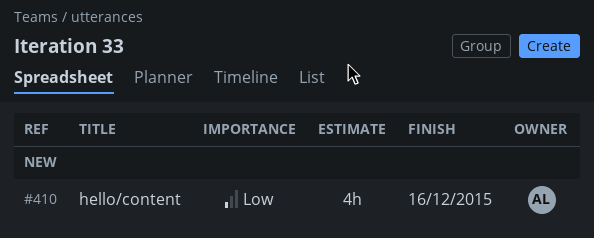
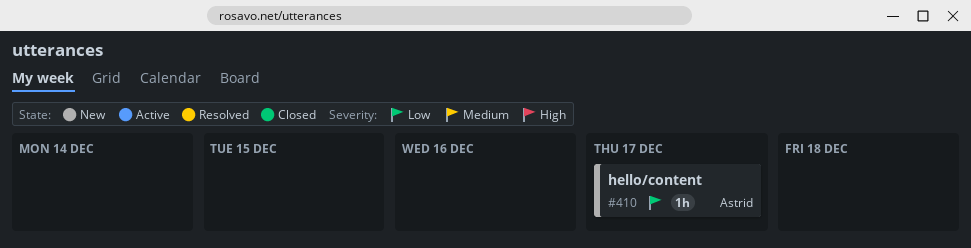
#410, estimate: 4h -> 1h
#410, due: Dec 16 -> Dec 17

